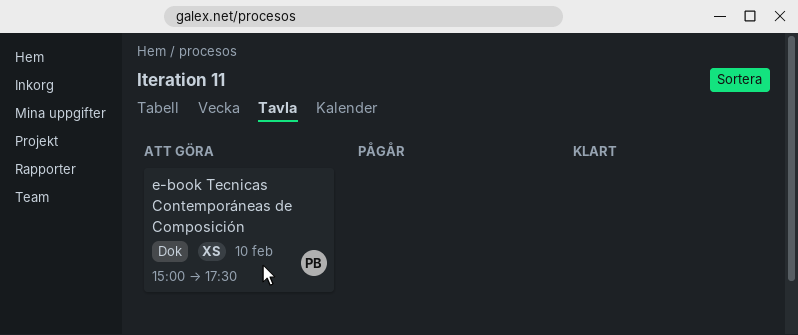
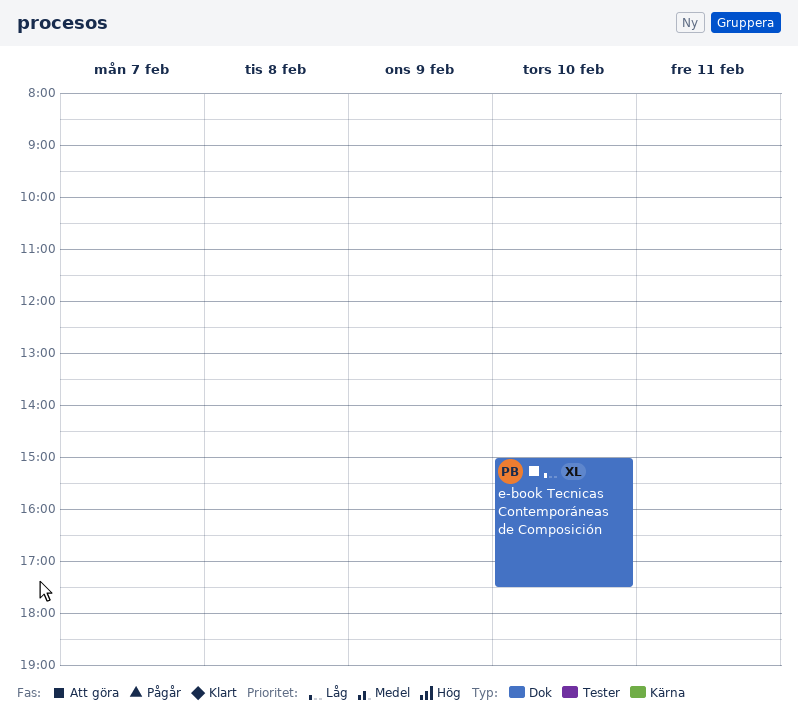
e-book Tecnicas Contemporáneas de Composición, estimate: XS -> XL

